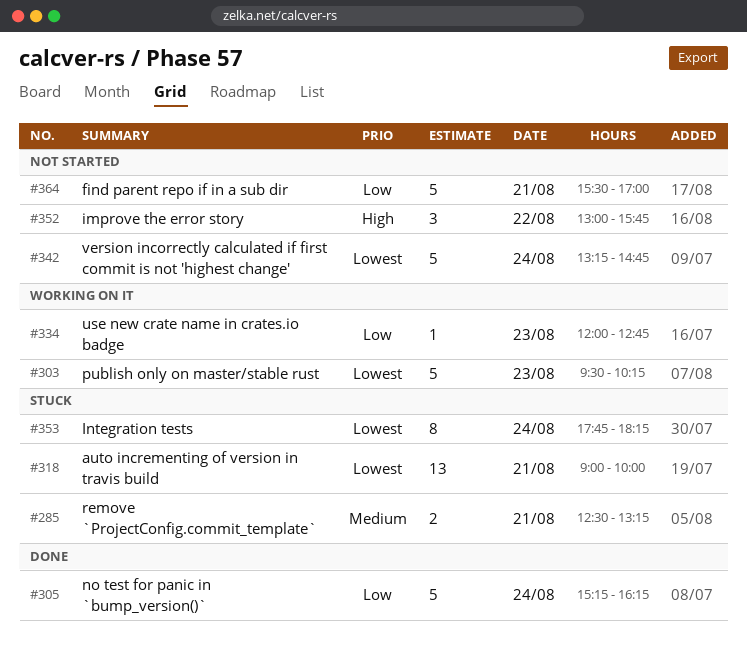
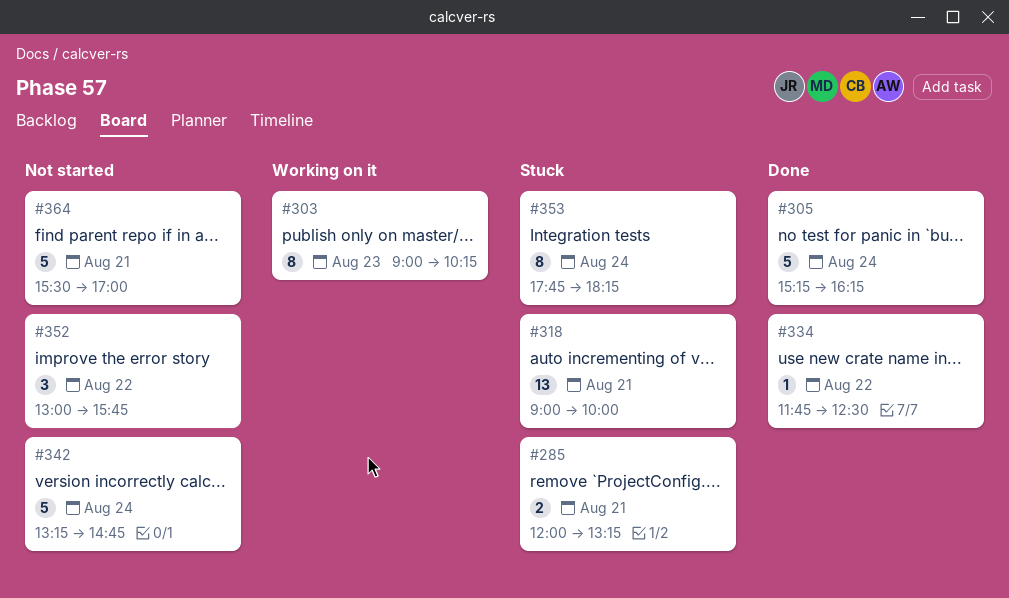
#285, begins: 12:30 -> 12:00
#303, estimate: 5 -> 8
#303, begins: 09:30 -> 09:00
#334, status: Working on it -> Done
#334, day: Aug 23 -> Aug 22
#334, begins: 12:00 -> 11:45
#334, ends: 12:45 -> 12:30

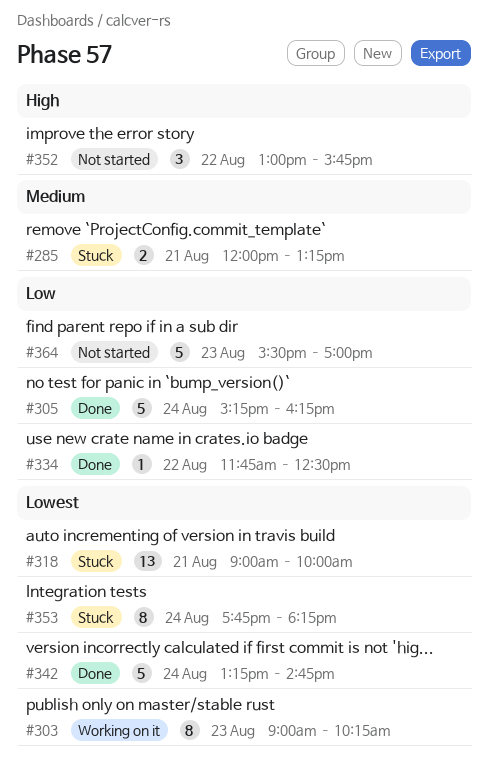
#342, status: Not started -> Done
#364, day: Aug 21 -> Aug 23

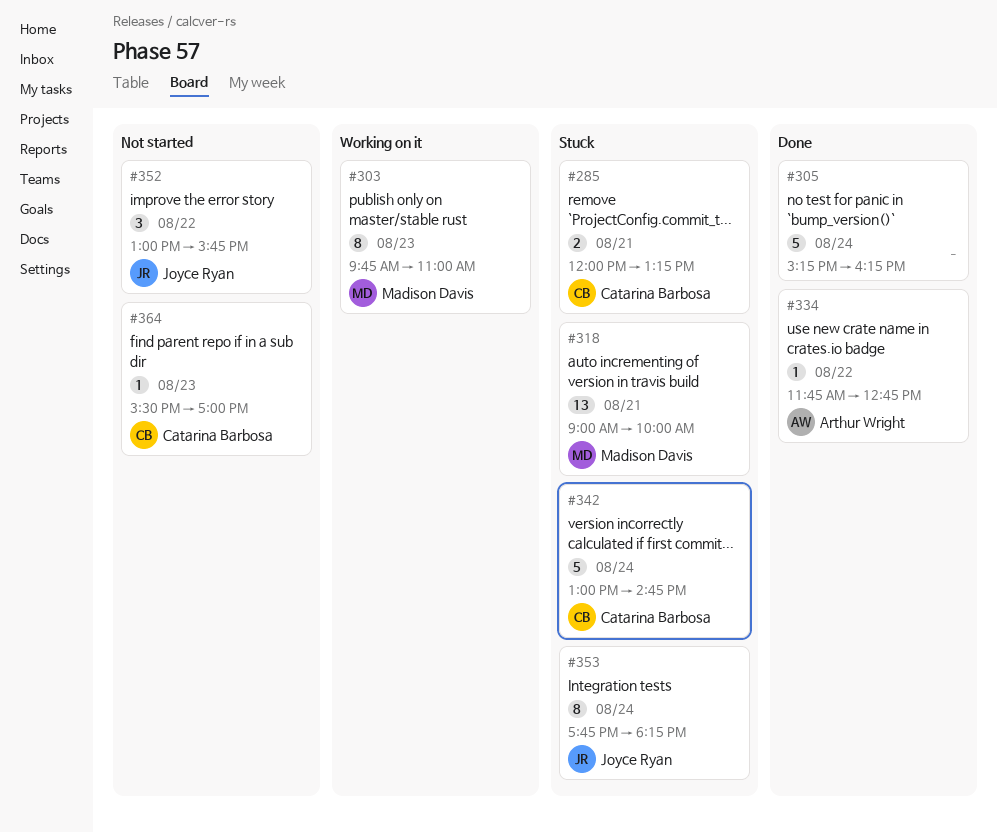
#303, begins: 09:00 -> 09:45
#303, ends: 10:15 -> 11:00
#334, ends: 12:30 -> 12:45
#342, status: Done -> Stuck
#342, begins: 13:15 -> 13:00
#364, estimate: 5 -> 1

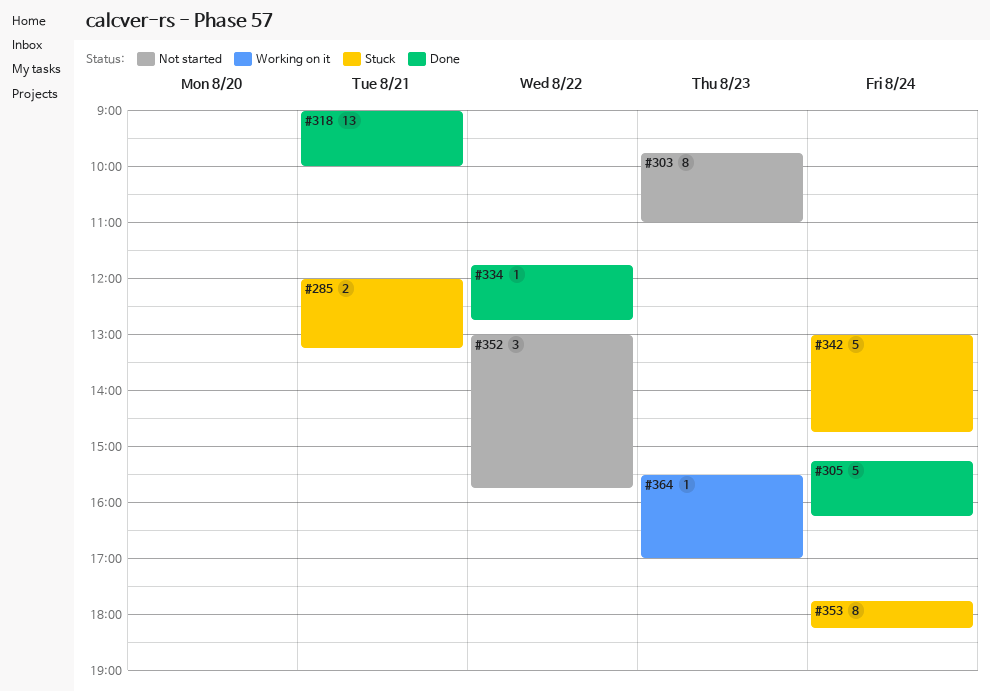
#303, status: Working on it -> Not started
#318, status: Stuck -> Done
#364, status: Not started -> Working on it

